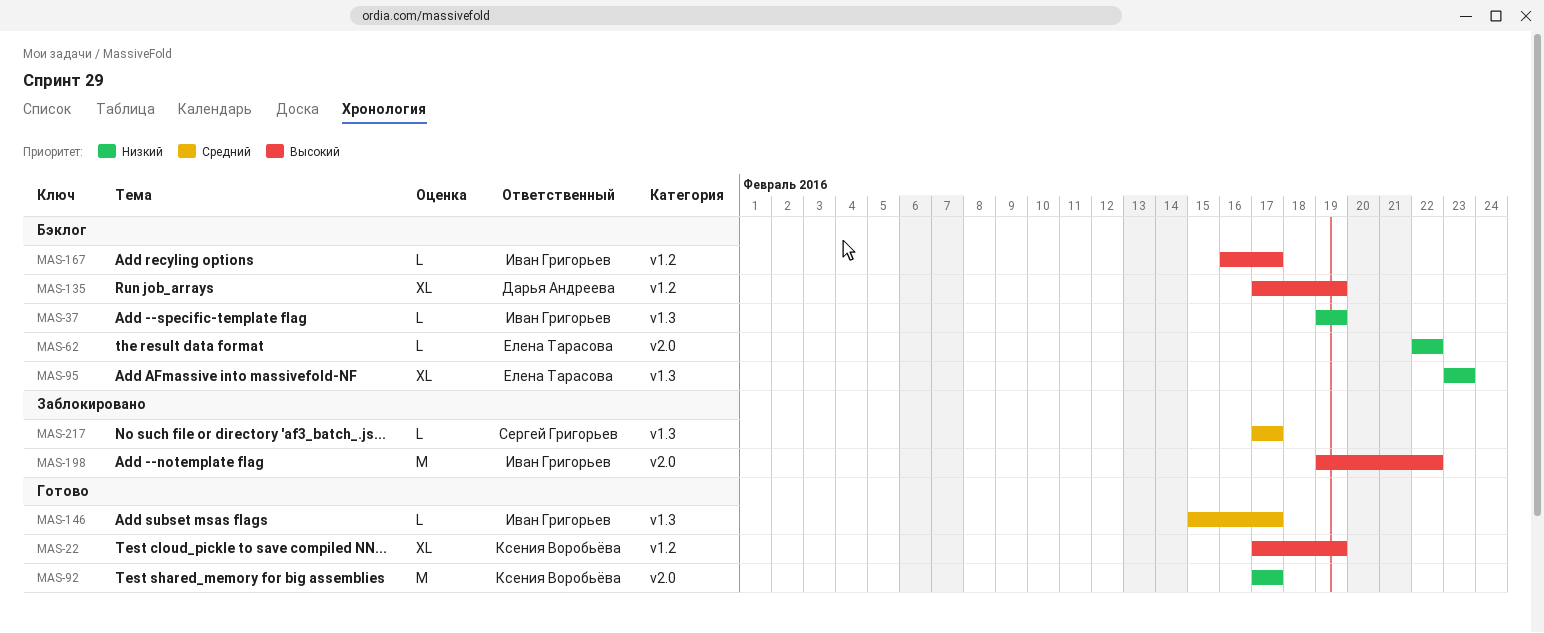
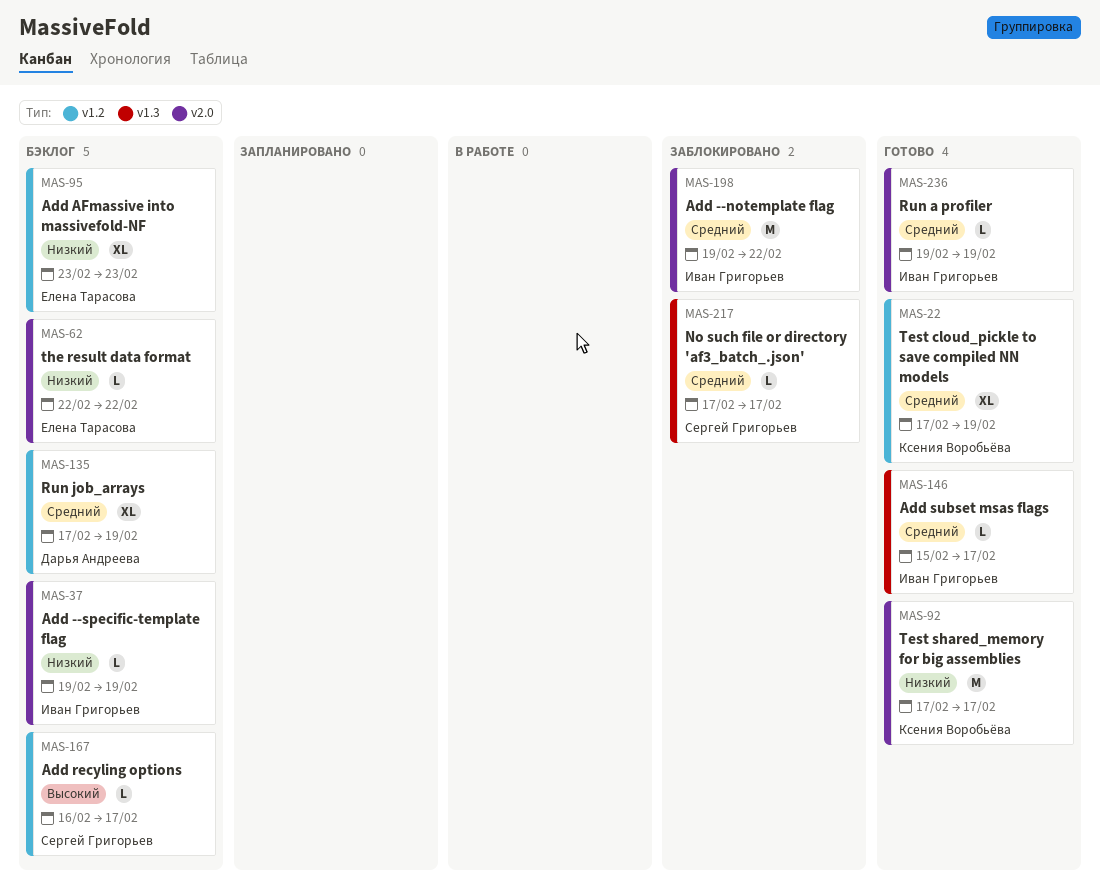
MAS-22, priority: Высокий -> Средний
MAS-37, label: v1.3 -> v2.0
MAS-95, label: v1.3 -> v1.2
MAS-135, priority: Высокий -> Средний
MAS-167, owner: Иван Григорьев -> Сергей Григорьев
MAS-198, priority: Высокий -> Средний
MAS-236: none -> present

